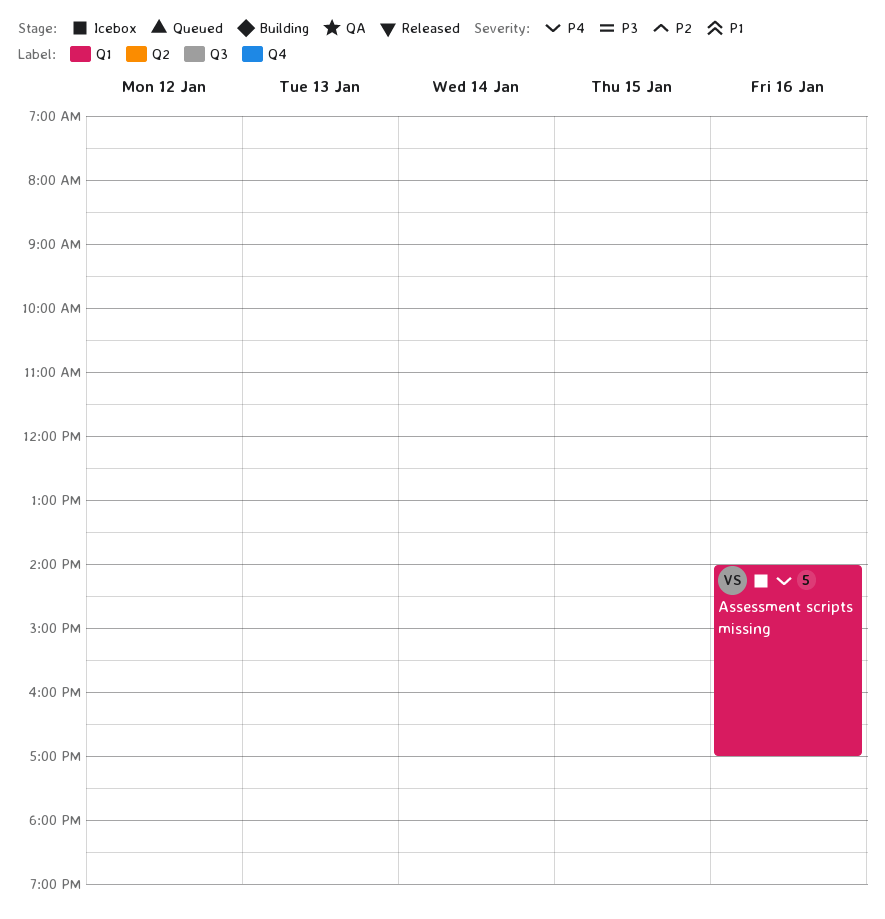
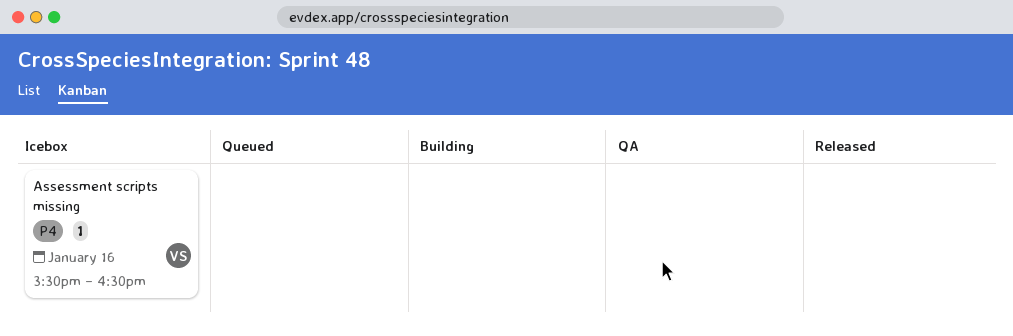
Assessment scripts missing, estimate: 5 -> 1
Assessment scripts missing, begins: 14:00 -> 15:30
Assessment scripts missing, ends: 17:00 -> 16:30

